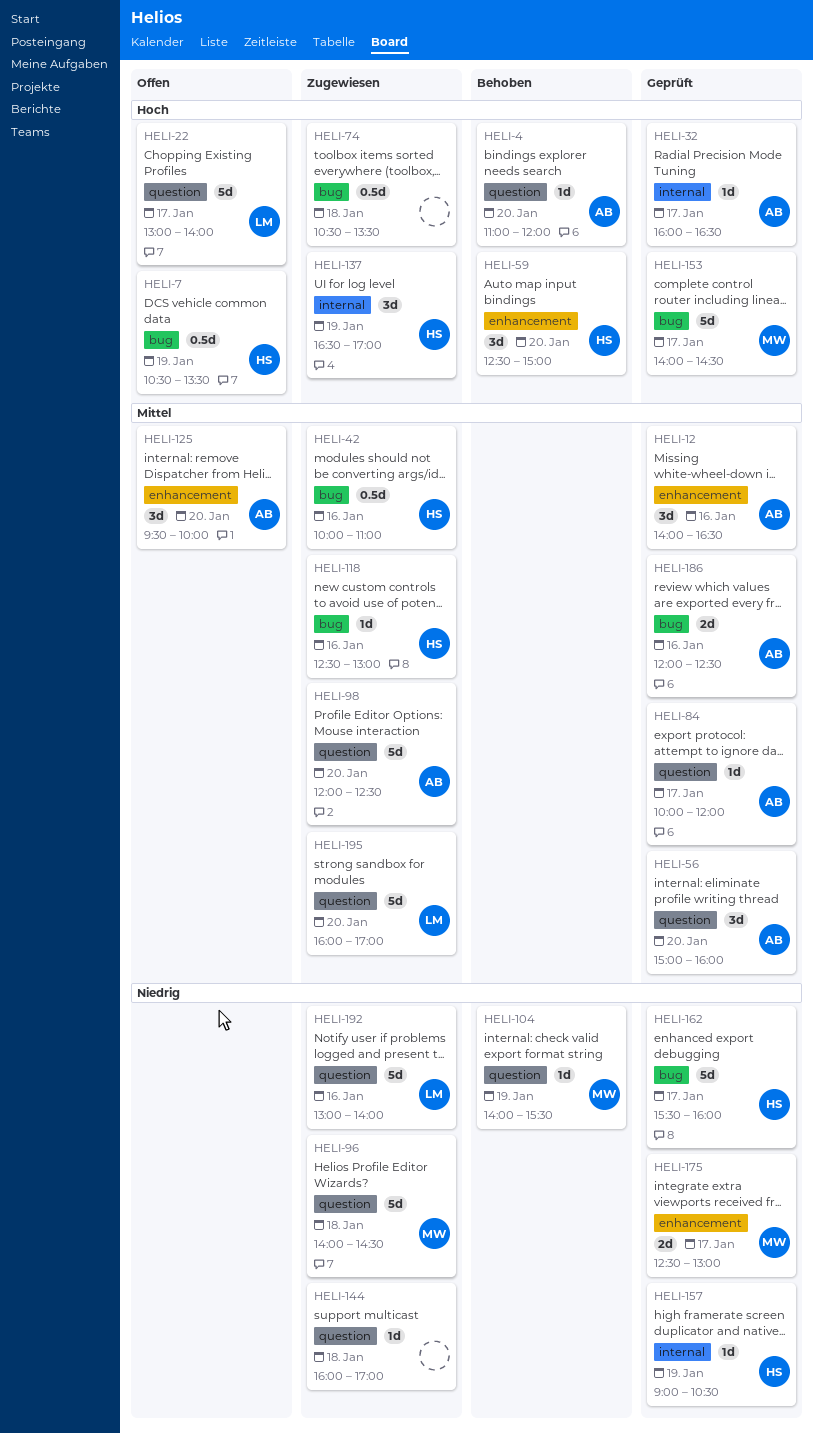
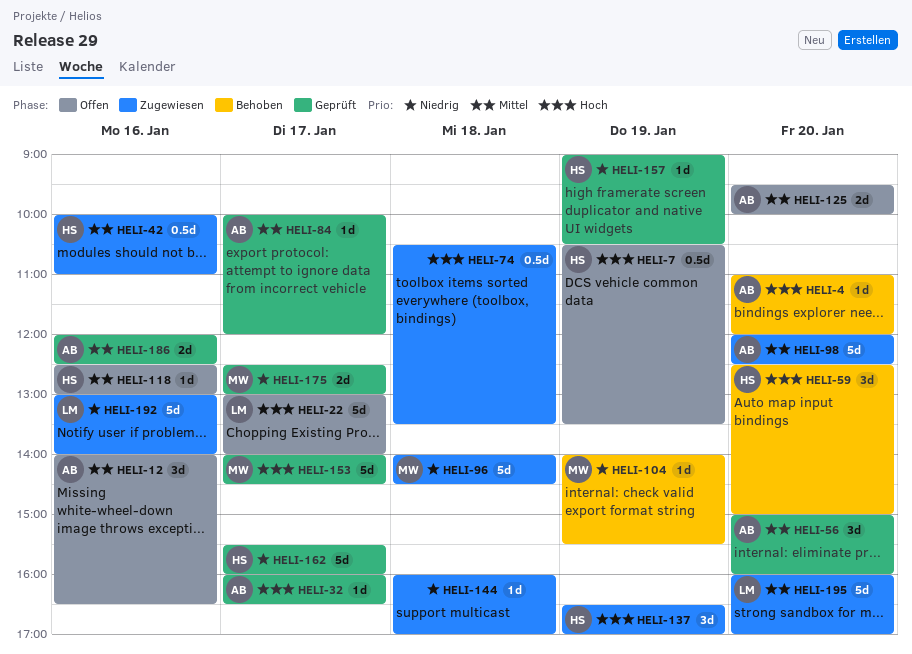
HELI-12, status: Geprüft -> Offen
HELI-118, status: Zugewiesen -> Offen
HELI-125, estimate: 3d -> 2d

